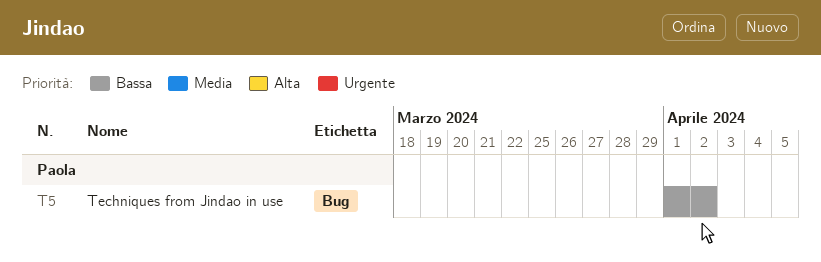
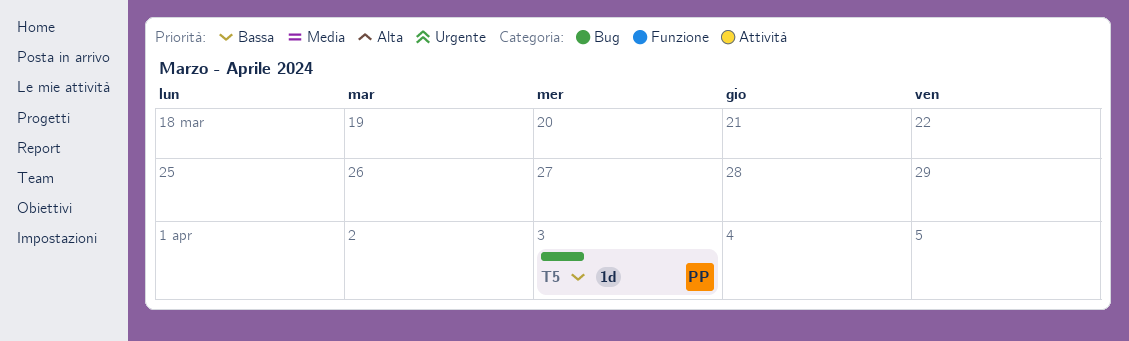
T5, due: Apr 2 -> Apr 3

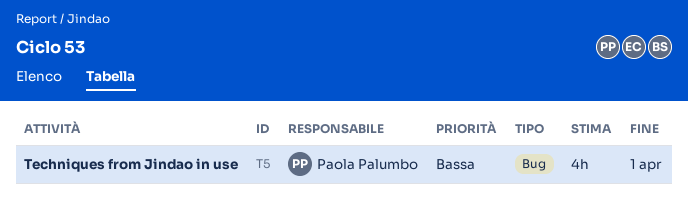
T5, estimate: 1d -> 4h
T5, due: Apr 3 -> Apr 1

